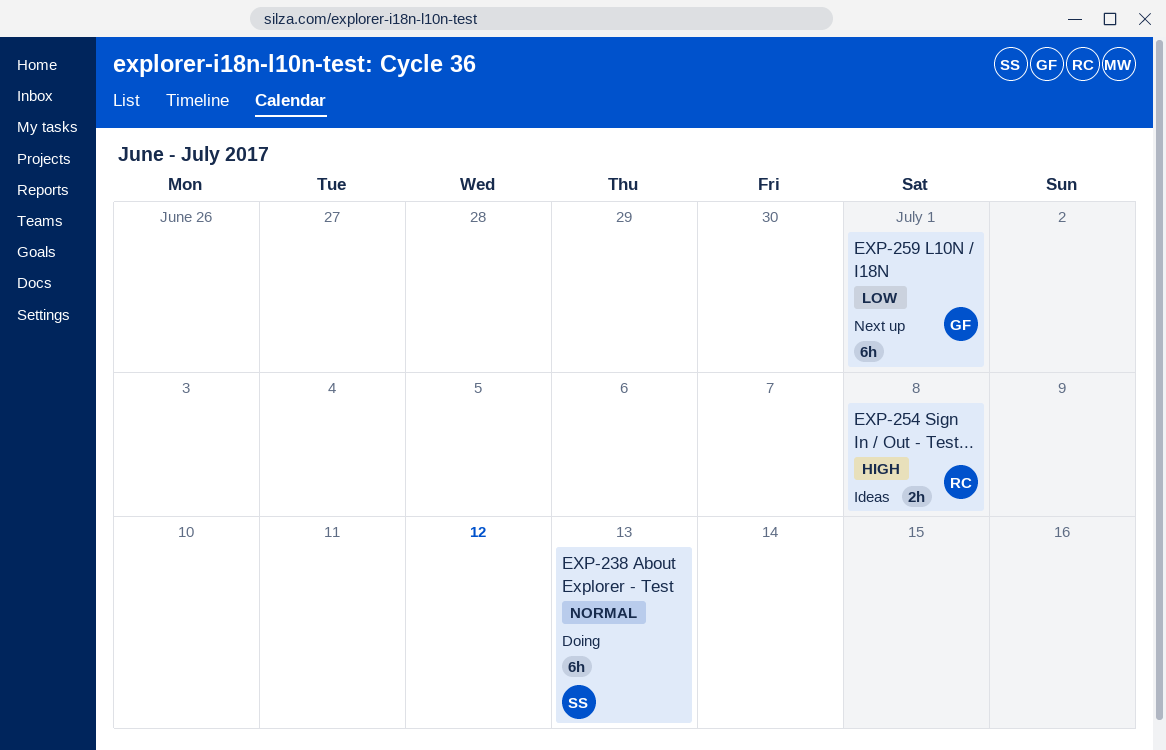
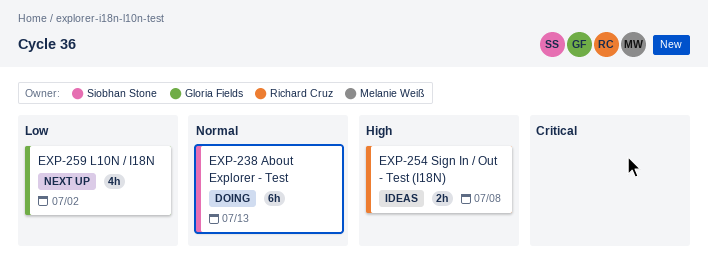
EXP-259, estimate: 6h -> 4h
EXP-259, due: Jul 1 -> Jul 2

